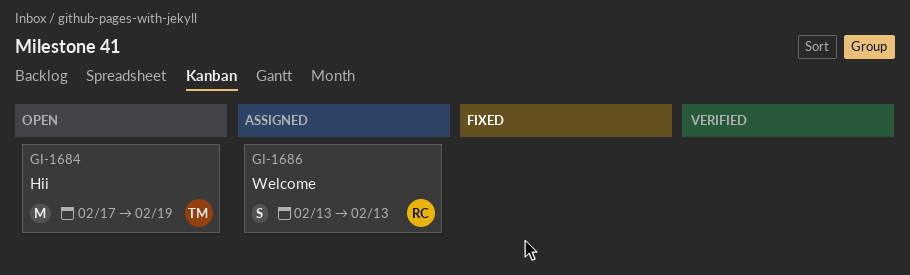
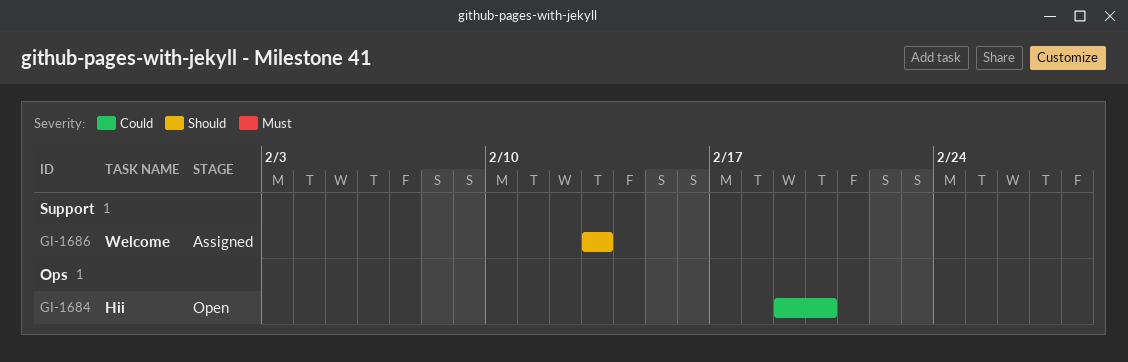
GI-1684, start: Feb 17 -> Feb 19
GI-1684, due: Feb 19 -> Feb 20

